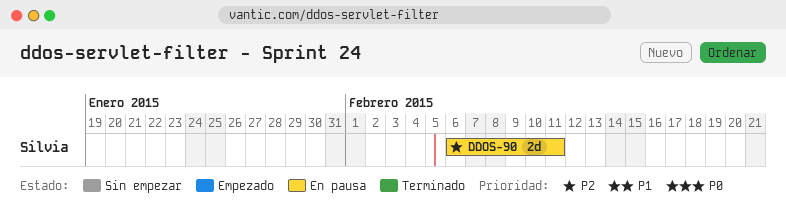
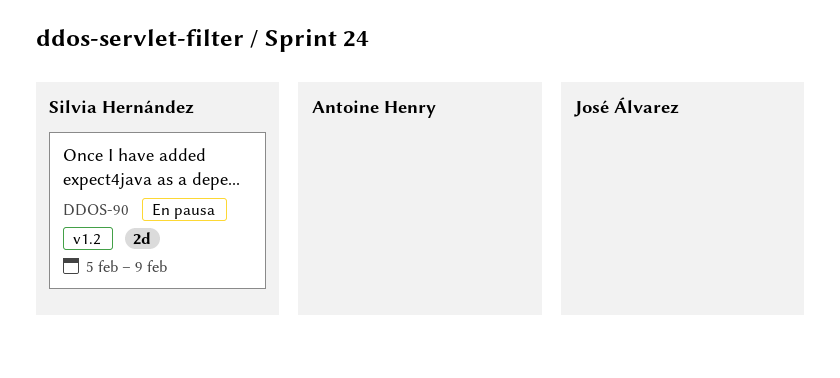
DDOS-90, start: Feb 6 -> Feb 5
DDOS-90, due: Feb 11 -> Feb 9

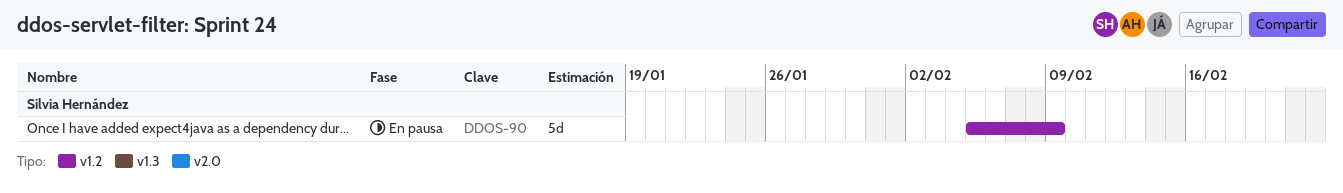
DDOS-90, estimate: 2d -> 5d

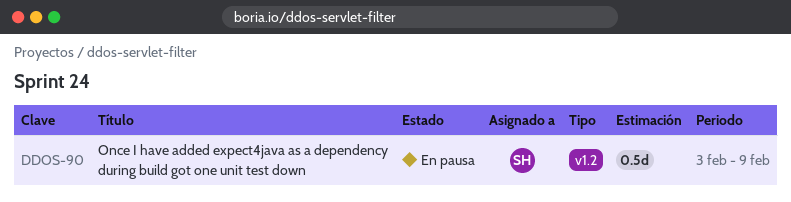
DDOS-90, estimate: 5d -> 0.5d
DDOS-90, start: Feb 5 -> Feb 3

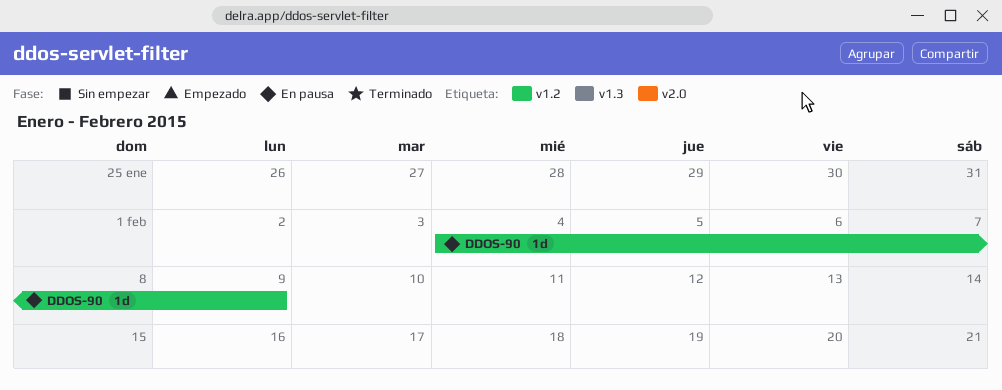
DDOS-90, estimate: 0.5d -> 1d
DDOS-90, start: Feb 3 -> Feb 4

